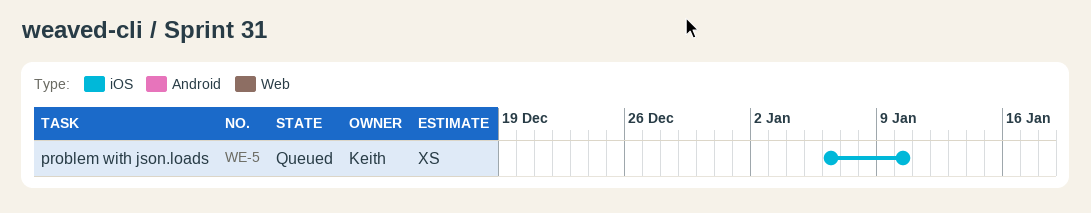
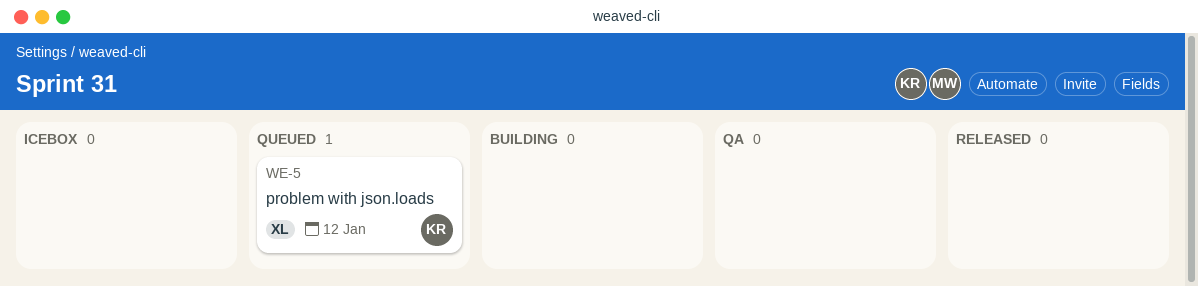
WE-5, estimate: XS -> XL
WE-5, due: Jan 10 -> Jan 12

